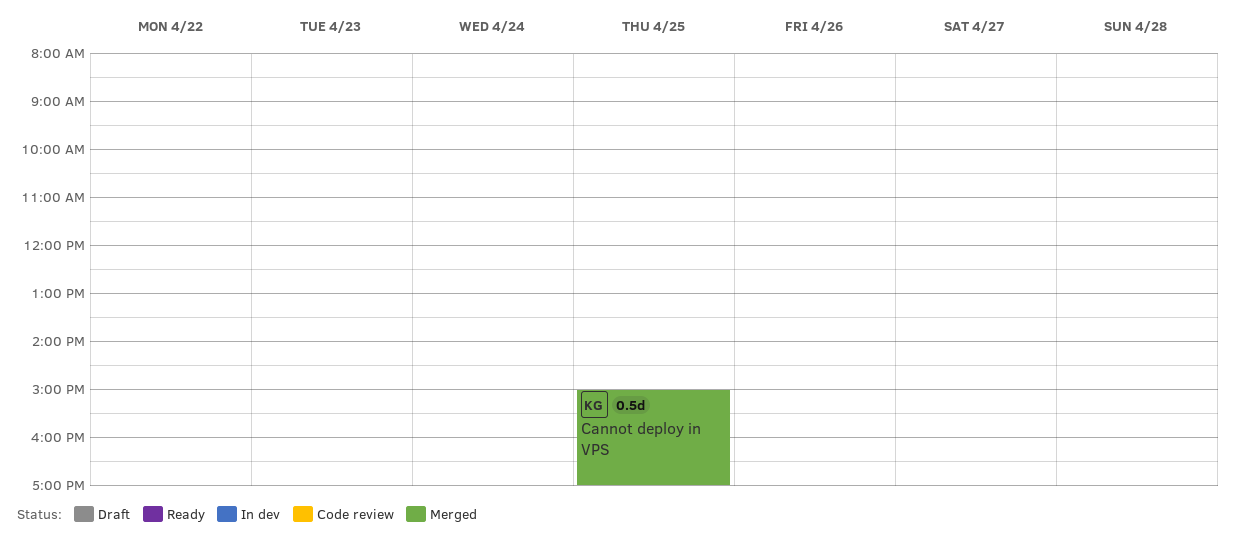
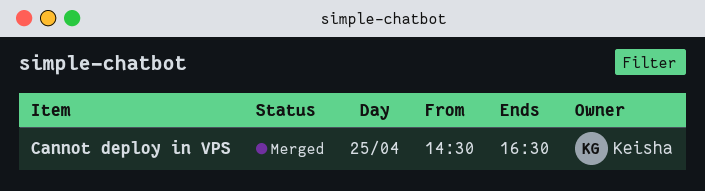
Cannot deploy in VPS, begins: 15:00 -> 14:30
Cannot deploy in VPS, ends: 17:00 -> 16:30

